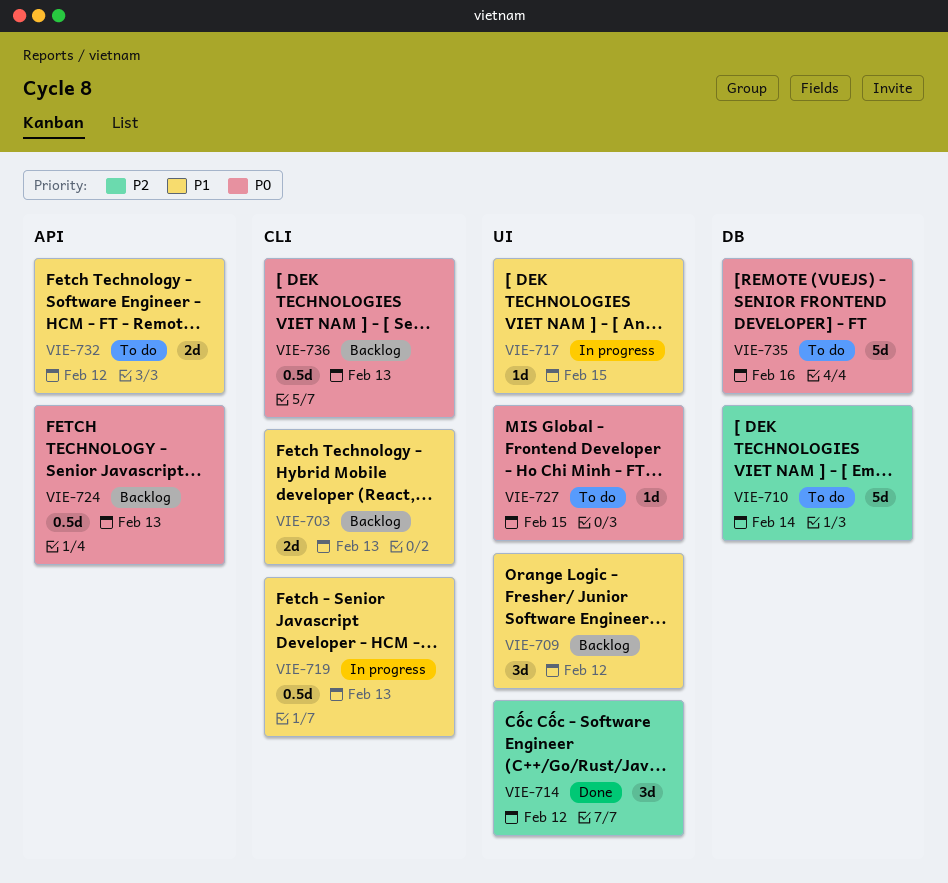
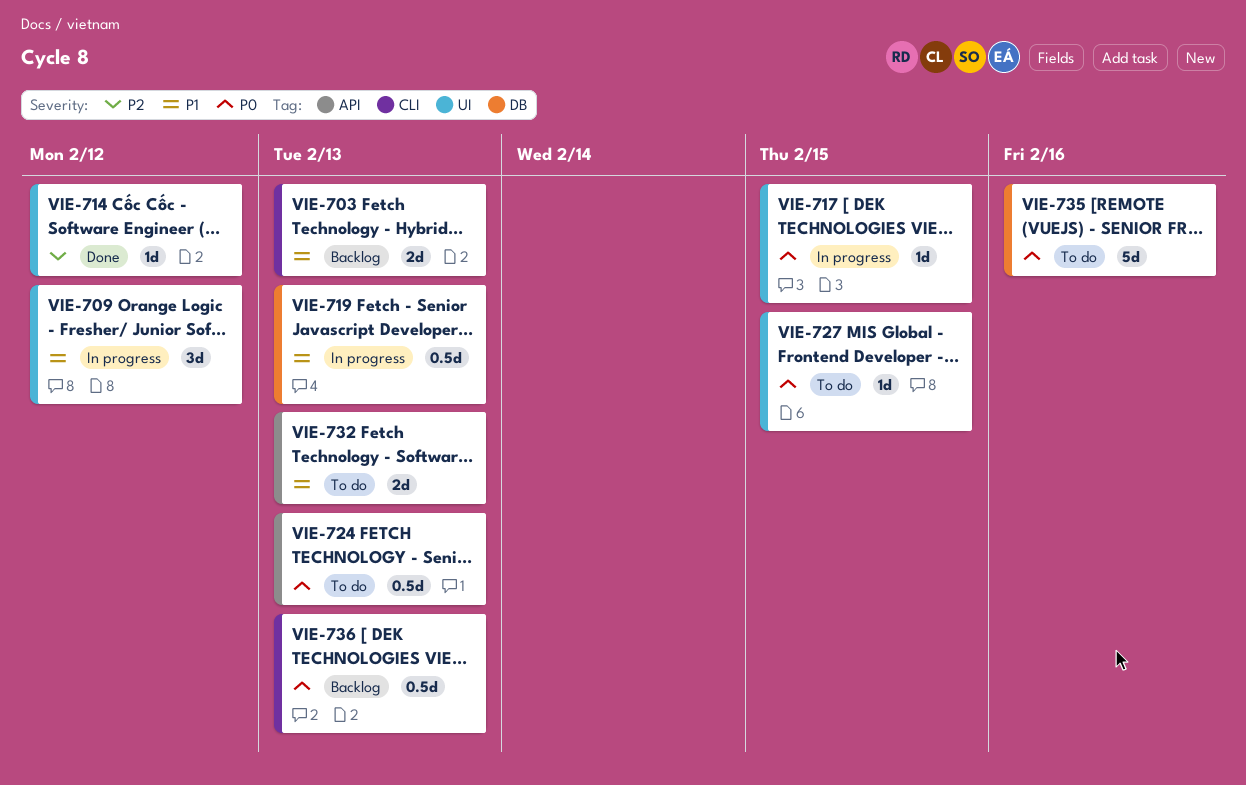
VIE-709, status: Backlog -> In progress
VIE-710: present -> none
VIE-714, estimate: 3d -> 1d
VIE-717, priority: P1 -> P0
VIE-719, label: CLI -> DB
VIE-724, status: Backlog -> To do
VIE-732, due: Feb 12 -> Feb 13

